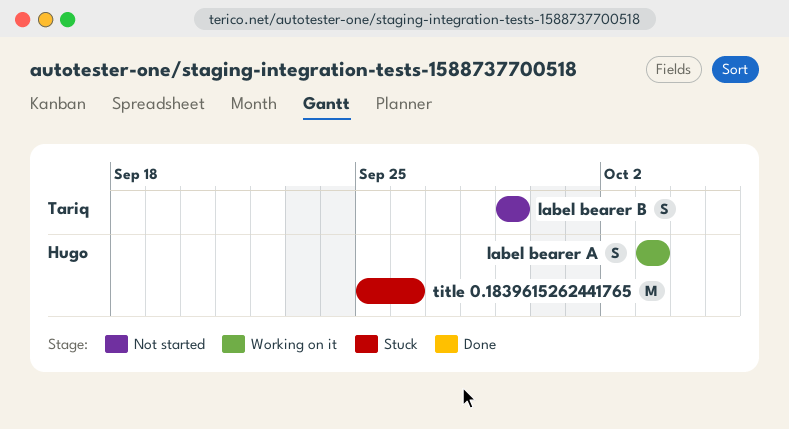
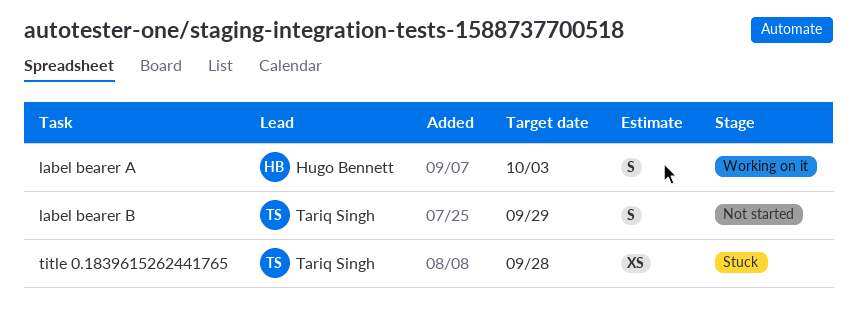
title 0.1839615262441765, owner: Hugo Bennett -> Tariq Singh
title 0.1839615262441765, estimate: M -> XS
title 0.1839615262441765, due: Sep 26 -> Sep 28

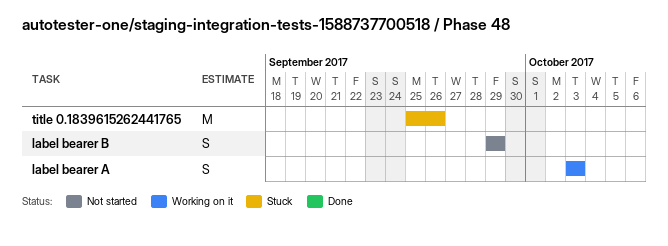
title 0.1839615262441765, estimate: XS -> M
title 0.1839615262441765, due: Sep 28 -> Sep 26

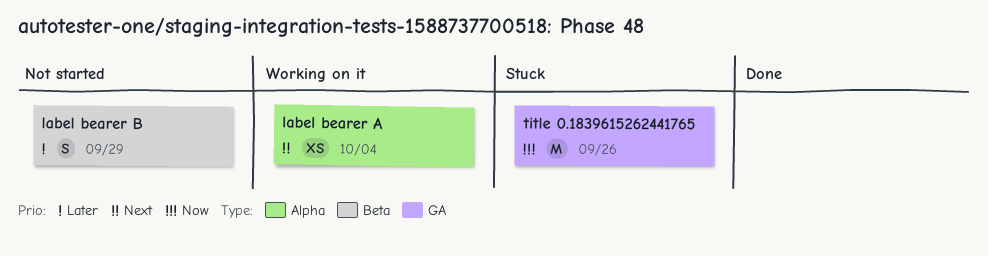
label bearer A, estimate: S -> XS
label bearer A, due: Oct 3 -> Oct 4

